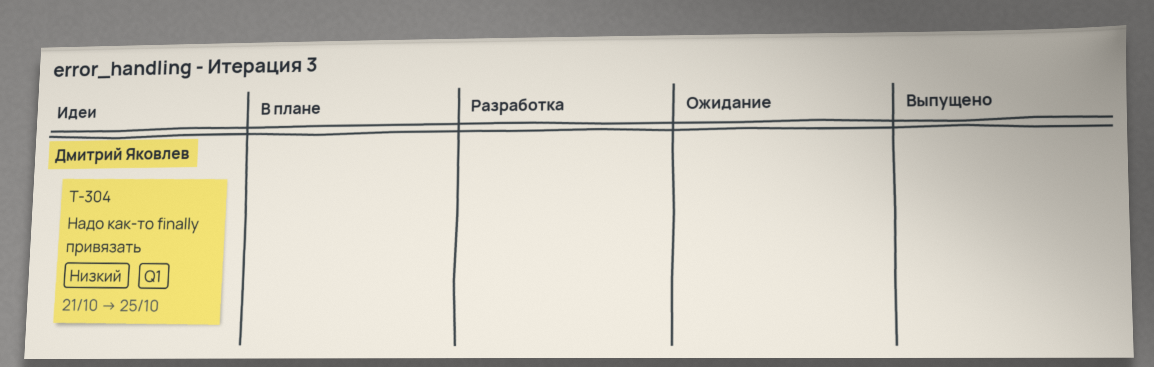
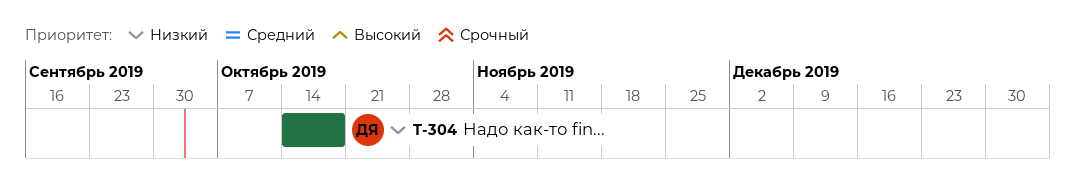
T-304, start: Oct 21 -> Oct 14
T-304, due: Oct 25 -> Oct 18

